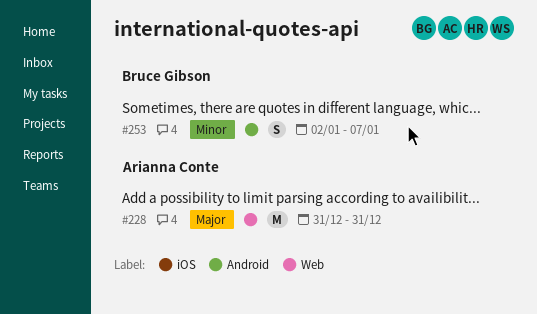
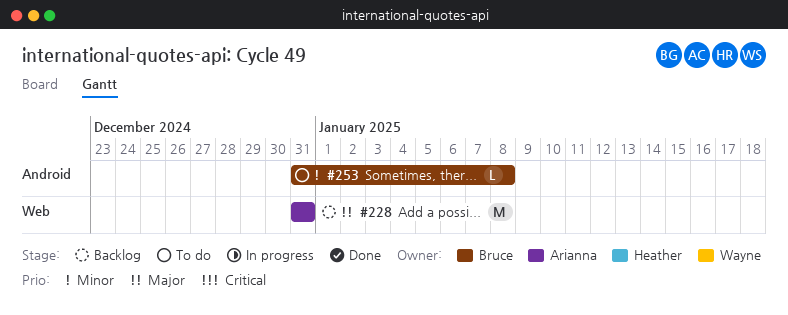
#253, estimate: S -> L
#253, start: Jan 2 -> Dec 31
#253, due: Jan 7 -> Jan 8

